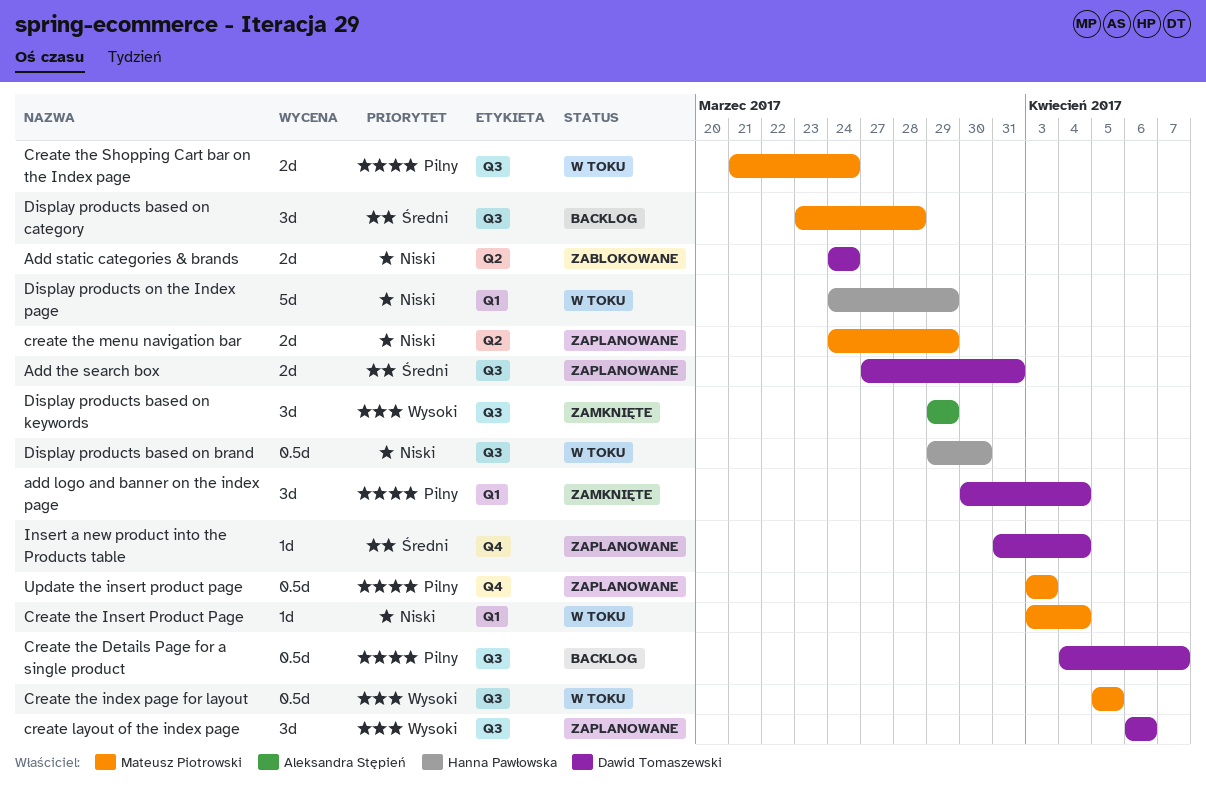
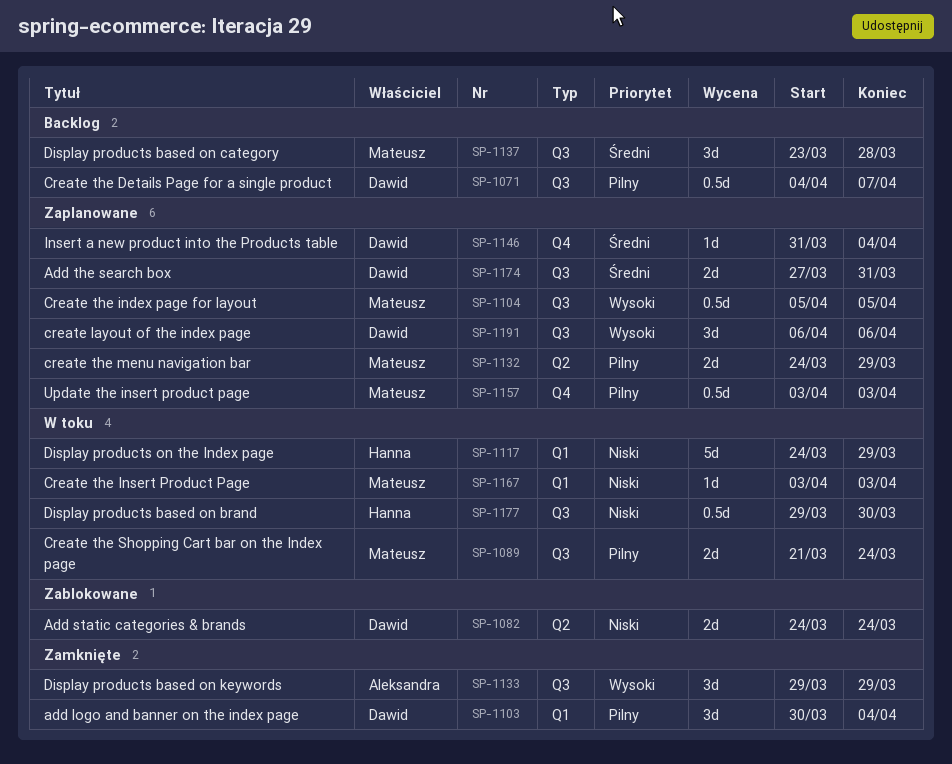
Create the index page for layout, status: W toku -> Zaplanowane
Create the Insert Product Page, due: Apr 4 -> Apr 3
create the menu navigation bar, priority: Niski -> Pilny

